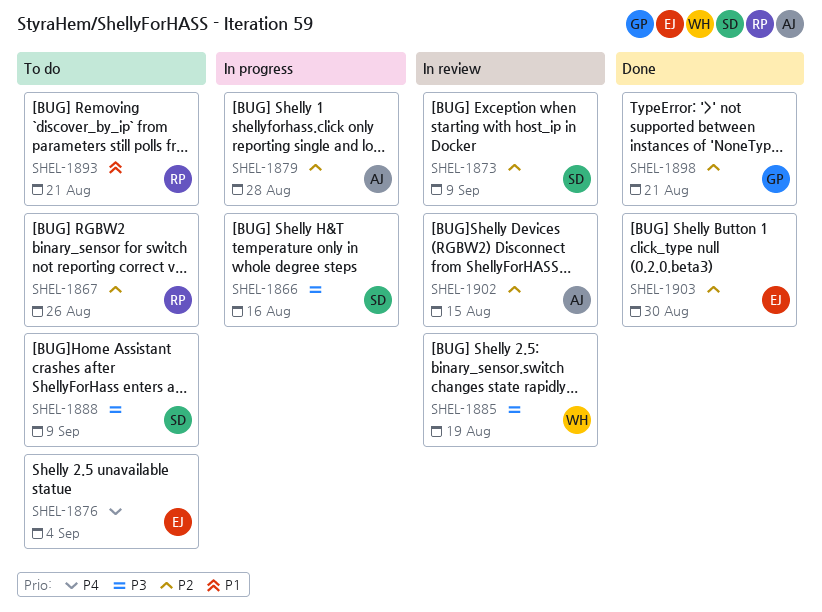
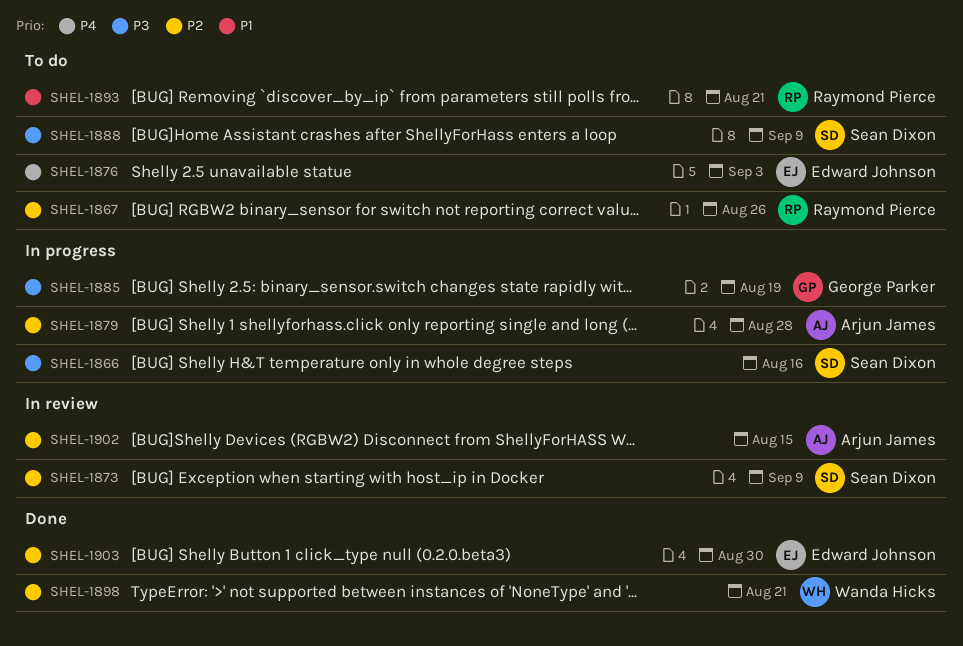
SHEL-1876, due: Sep 4 -> Sep 3
SHEL-1885, status: In review -> In progress
SHEL-1885, owner: Wanda Hicks -> George Parker
SHEL-1898, owner: George Parker -> Wanda Hicks

